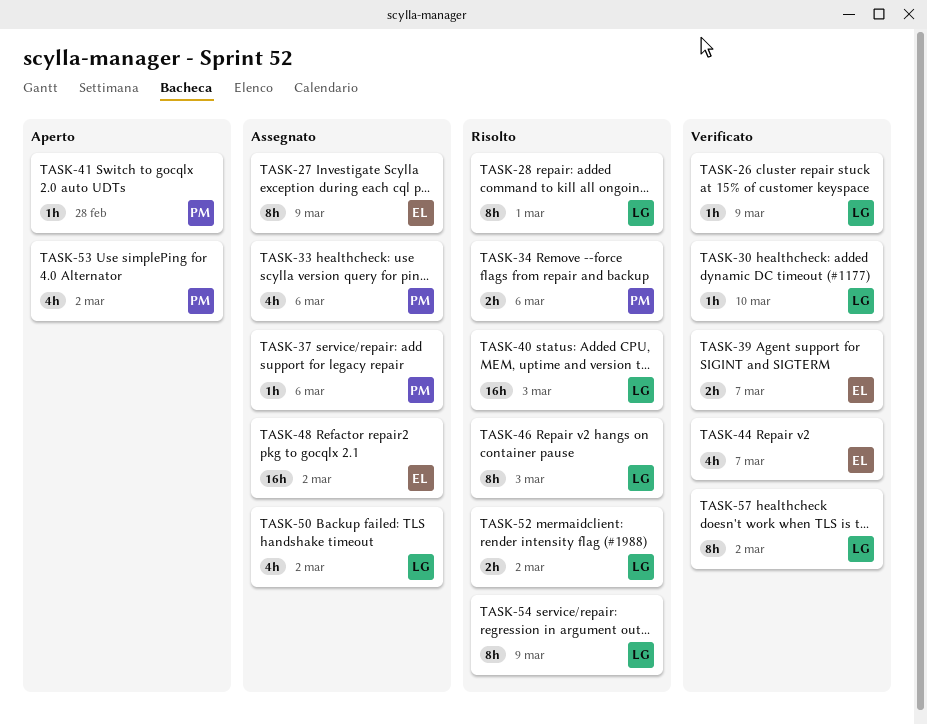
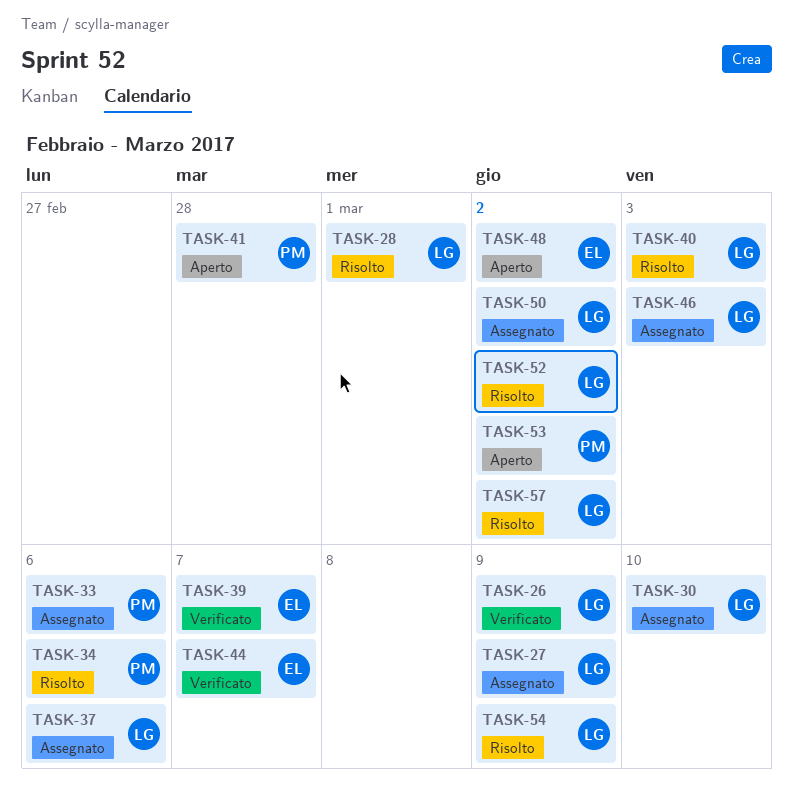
TASK-27, owner: EL -> LG
TASK-30, status: Verificato -> Assegnato
TASK-37, owner: PM -> LG
TASK-46, status: Risolto -> Assegnato
TASK-48, status: Assegnato -> Aperto
TASK-57, status: Verificato -> Risolto

